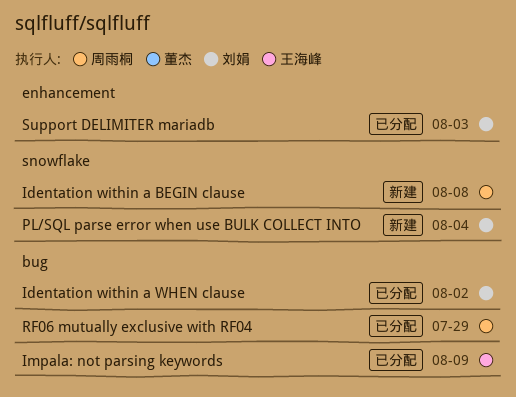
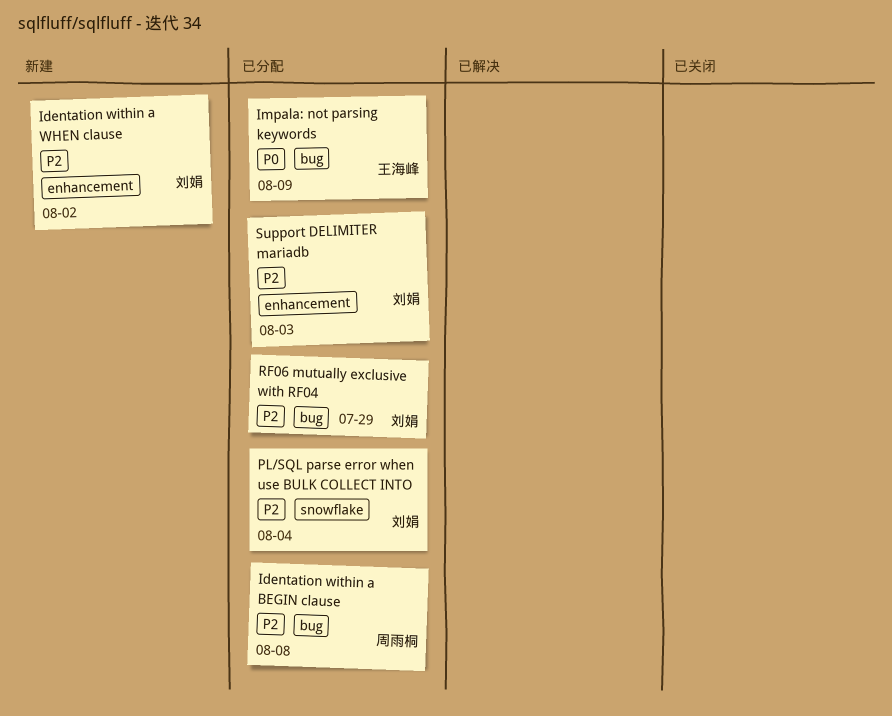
Identation within a BEGIN clause, status: 新建 -> 已分配
Identation within a BEGIN clause, label: snowflake -> bug
Identation within a WHEN clause, status: 已分配 -> 新建
Identation within a WHEN clause, label: bug -> enhancement
PL/SQL parse error when use BULK COLLECT INTO, status: 新建 -> 已分配
RF06 mutually exclusive with RF04, owner: 周雨桐 -> 刘娟

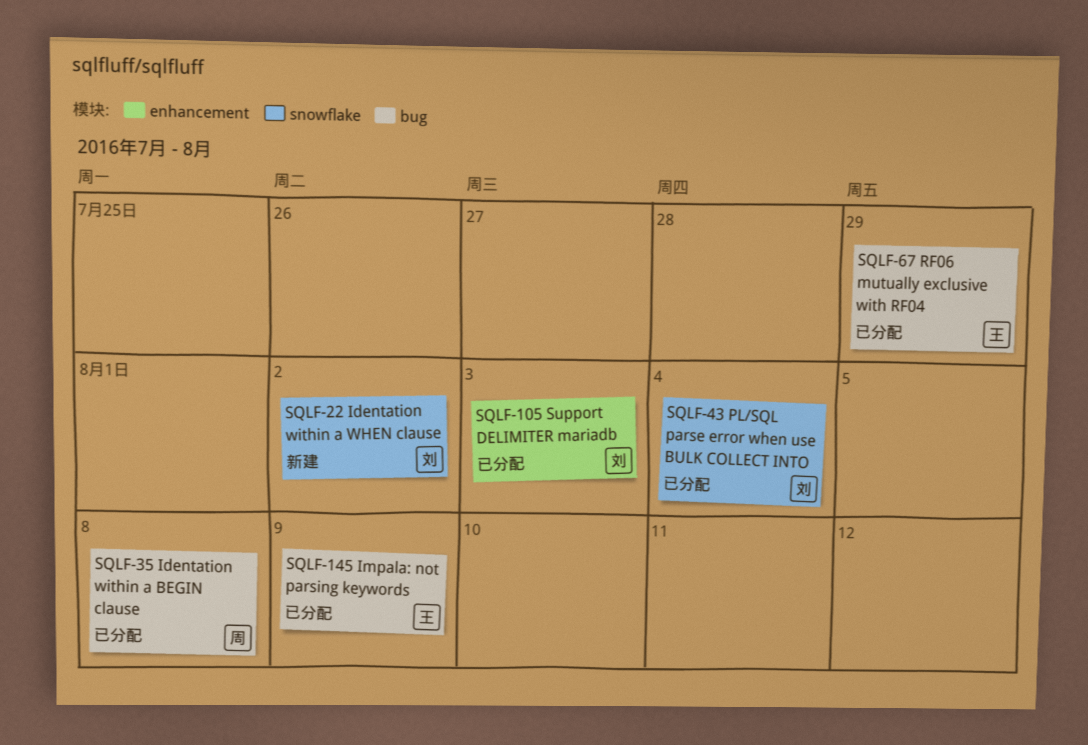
Identation within a WHEN clause, label: enhancement -> snowflake
RF06 mutually exclusive with RF04, owner: 刘娟 -> 王海峰

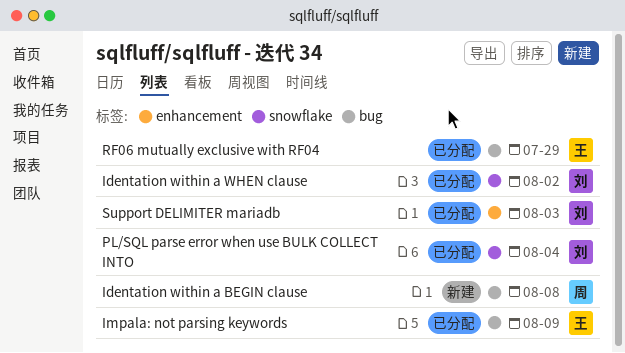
Identation within a BEGIN clause, status: 已分配 -> 新建
Identation within a WHEN clause, status: 新建 -> 已分配

